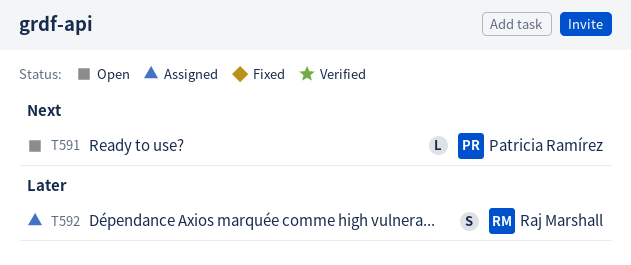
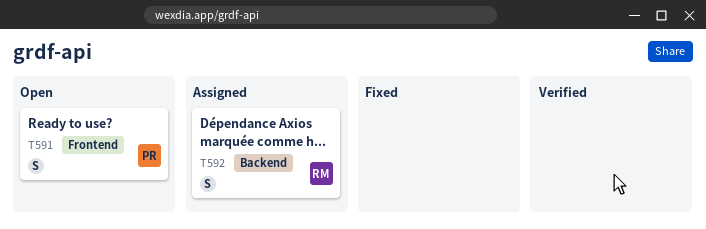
T591, estimate: L -> S

